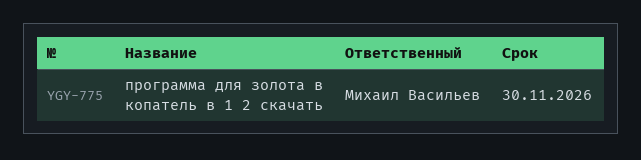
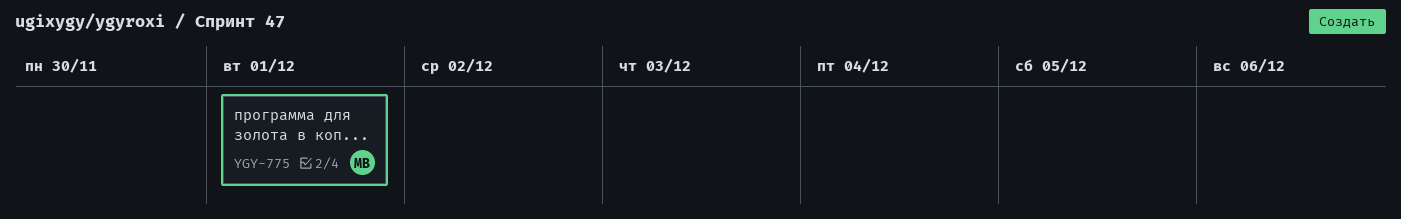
YGY-775, due: Nov 30 -> Dec 1

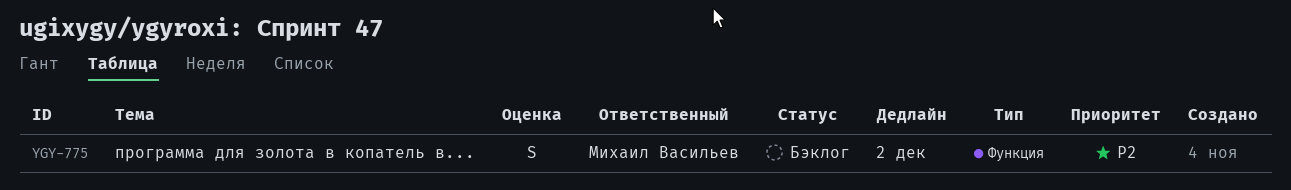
YGY-775, due: Dec 1 -> Dec 2

